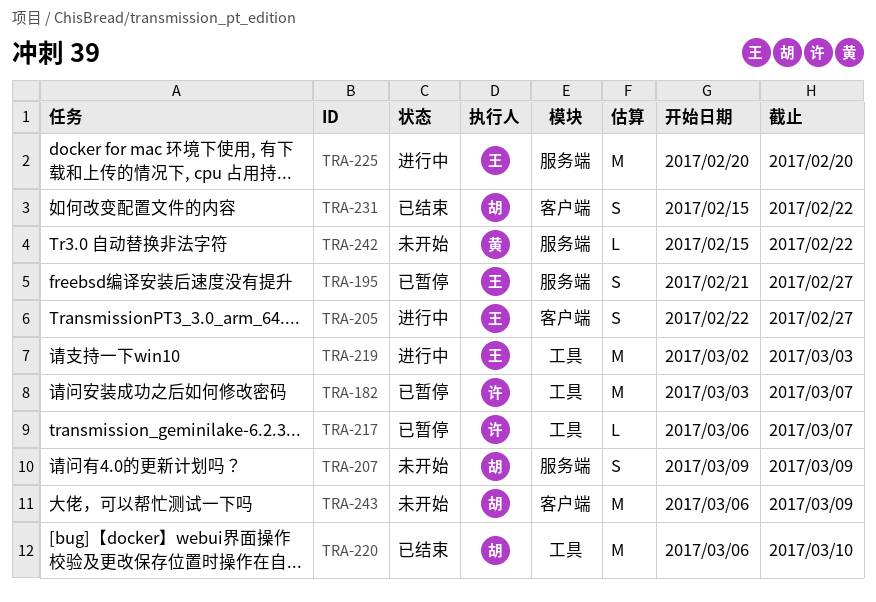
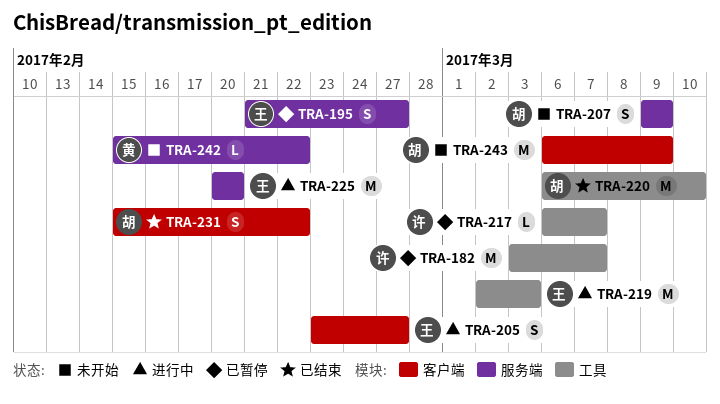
TRA-205, start: Feb 22 -> Feb 23

